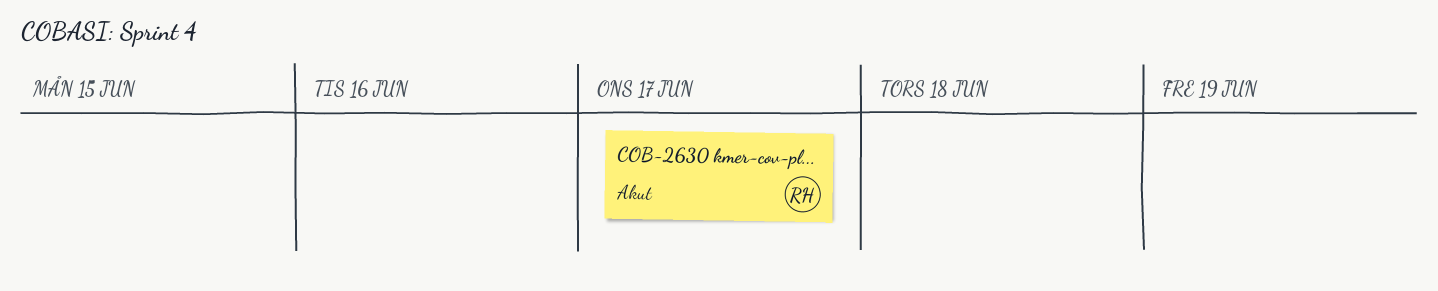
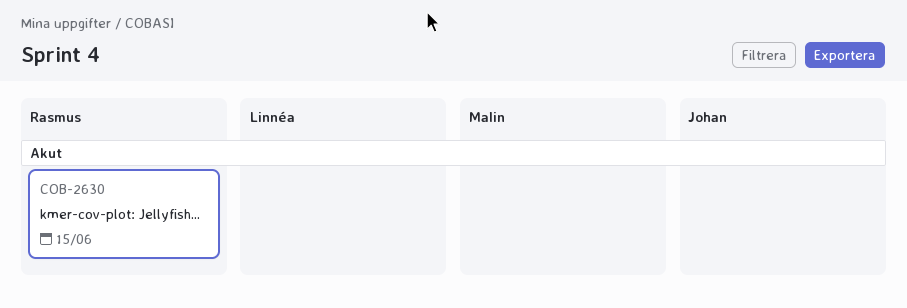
COB-2630, due: Jun 17 -> Jun 15

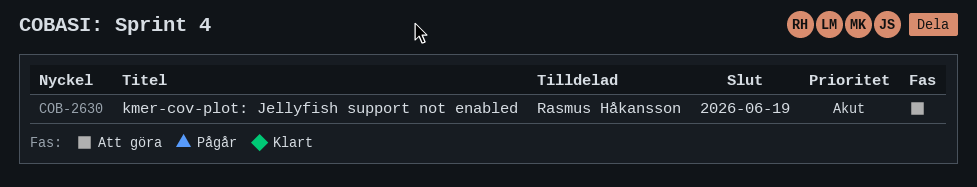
COB-2630, due: Jun 15 -> Jun 19

